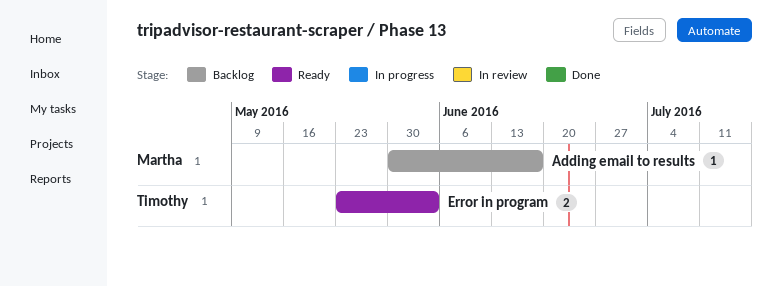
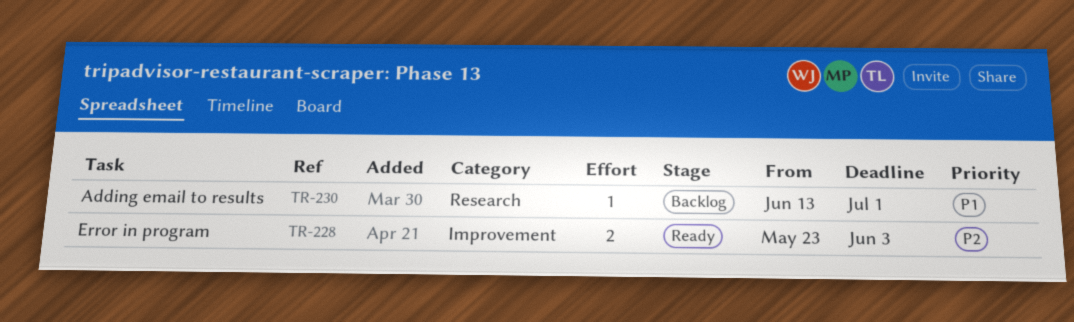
Adding email to results, start: May 30 -> Jun 13
Adding email to results, due: Jun 17 -> Jul 1

